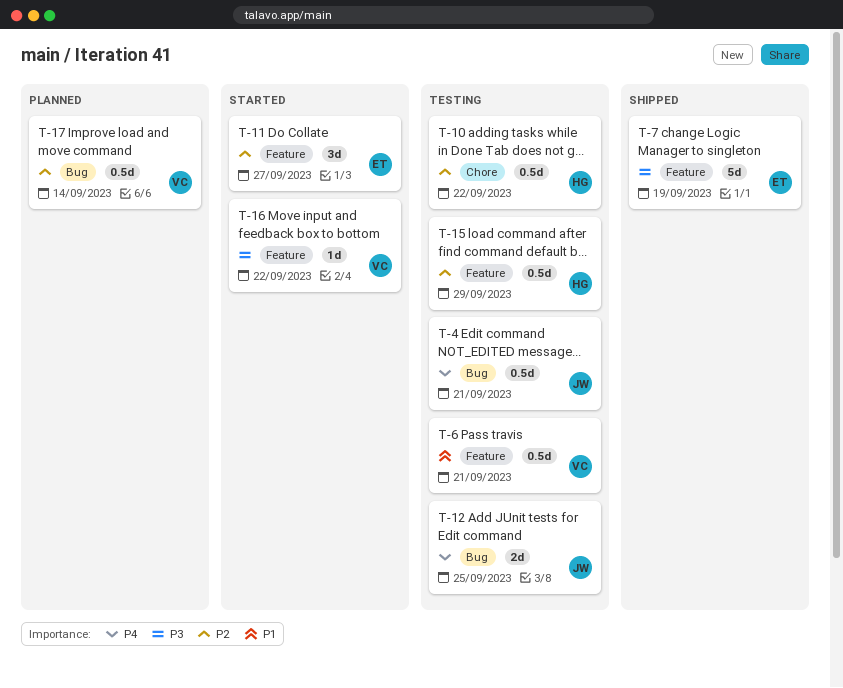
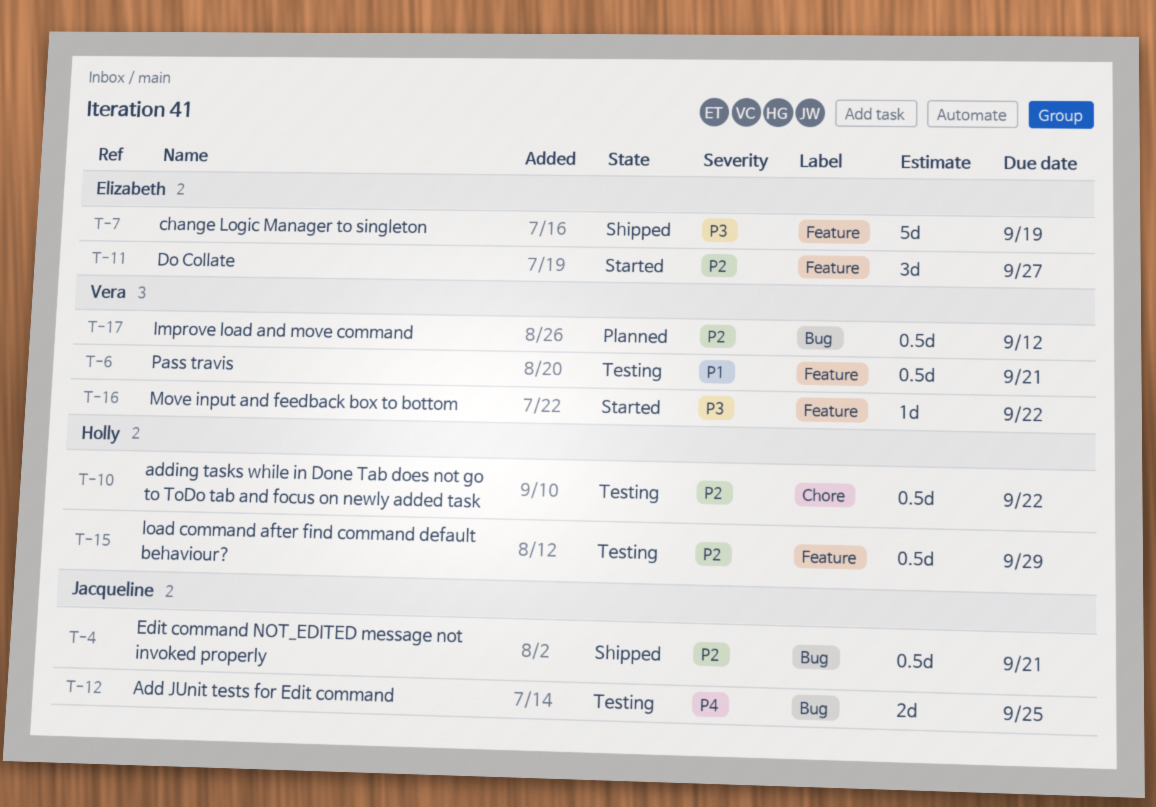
T-4, status: Testing -> Shipped
T-4, priority: P4 -> P2
T-17, due: Sep 14 -> Sep 12

